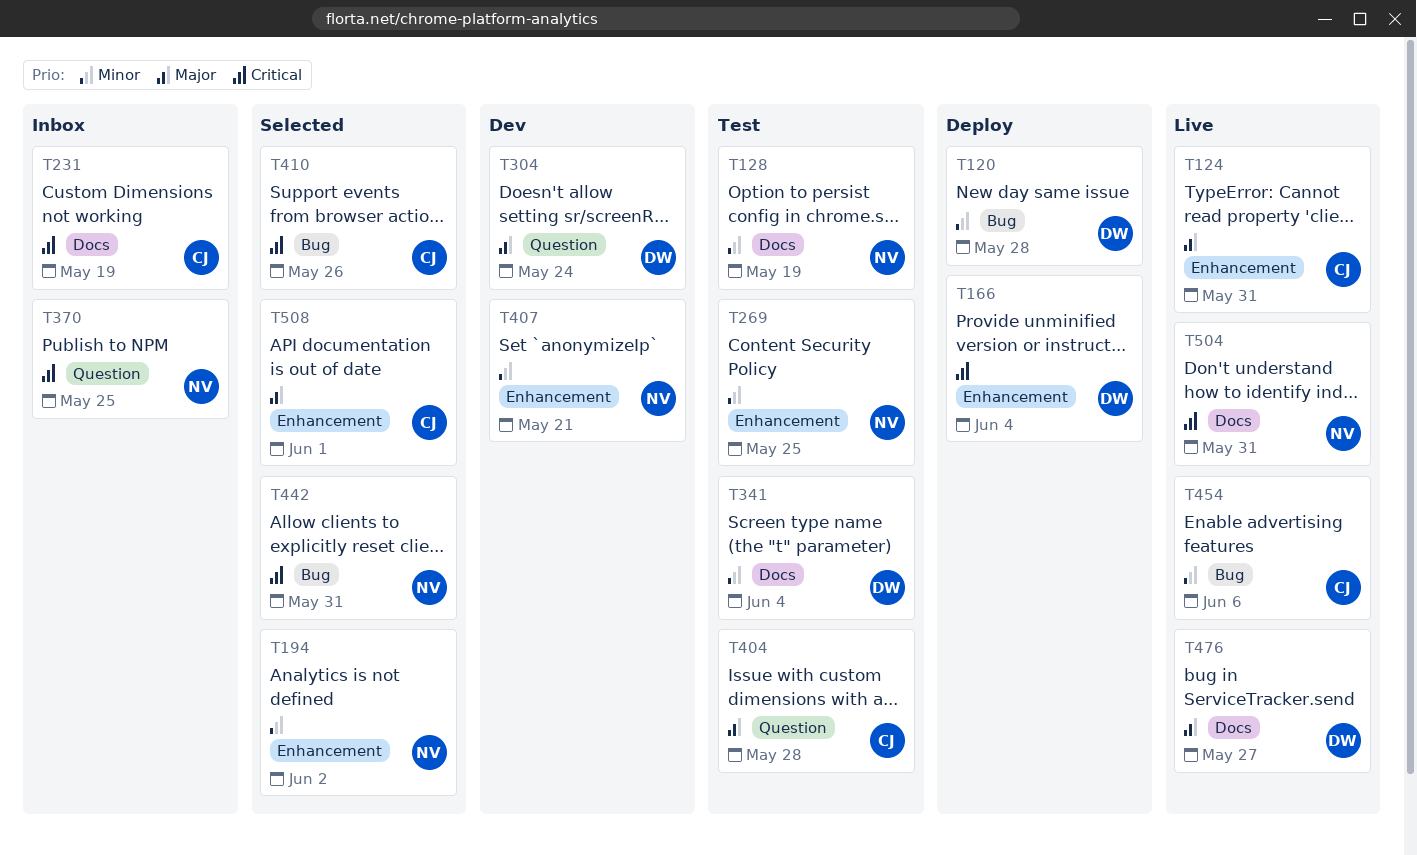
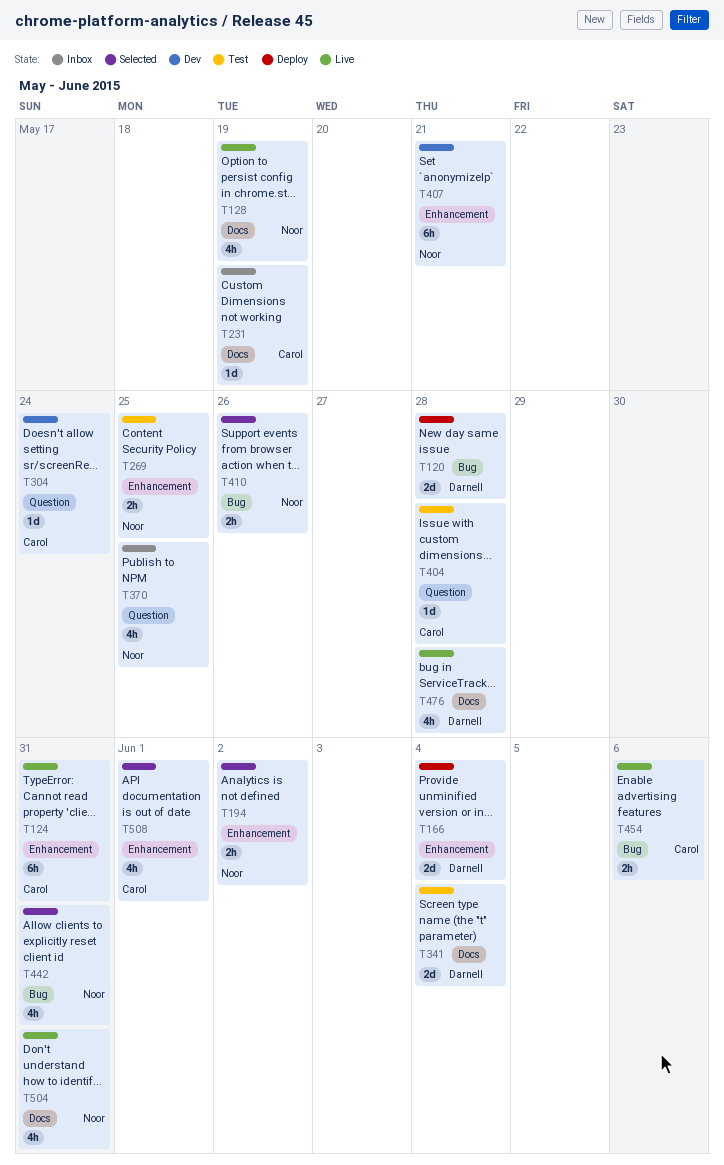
T128, status: Test -> Live
T304, owner: Darnell -> Carol
T410, owner: Carol -> Noor
T476, due: May 27 -> May 28

